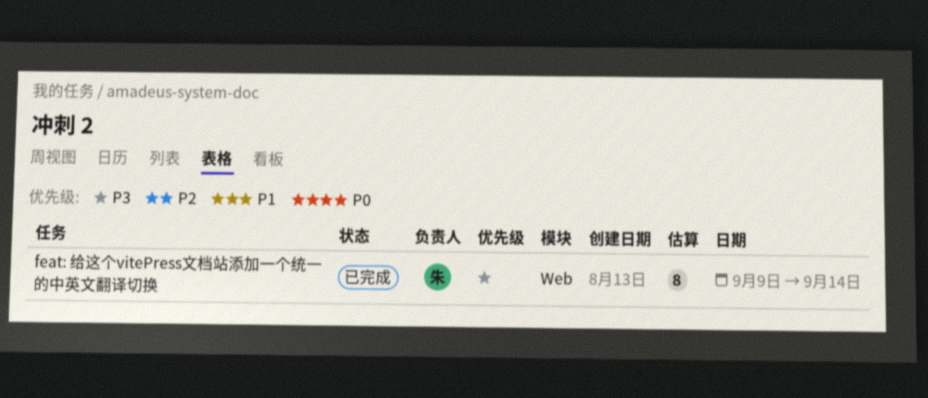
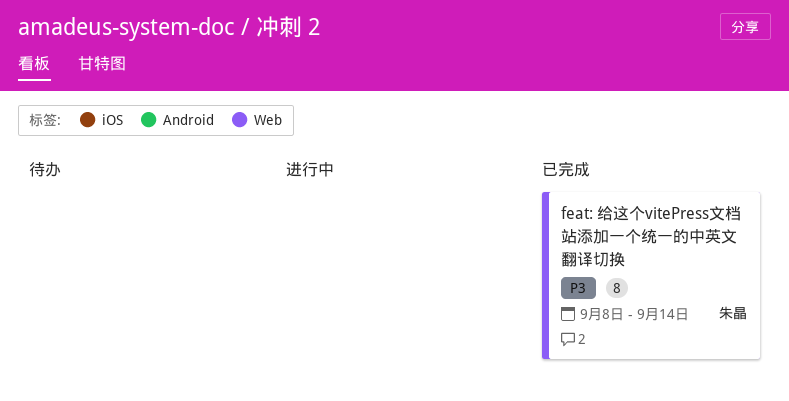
feat: 给这个vitePress文档站添加一个统一的中英文翻译切换, start: Sep 9 -> Sep 8

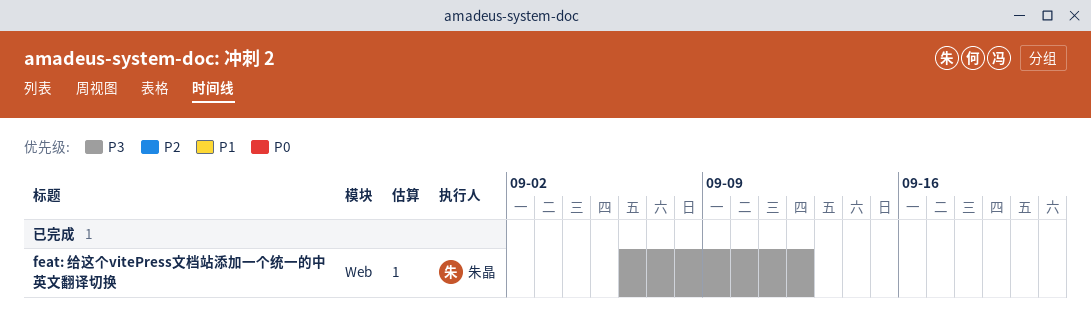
feat: 给这个vitePress文档站添加一个统一的中英文翻译切换, estimate: 8 -> 1
feat: 给这个vitePress文档站添加一个统一的中英文翻译切换, start: Sep 8 -> Sep 6
feat: 给这个vitePress文档站添加一个统一的中英文翻译切换, due: Sep 14 -> Sep 12

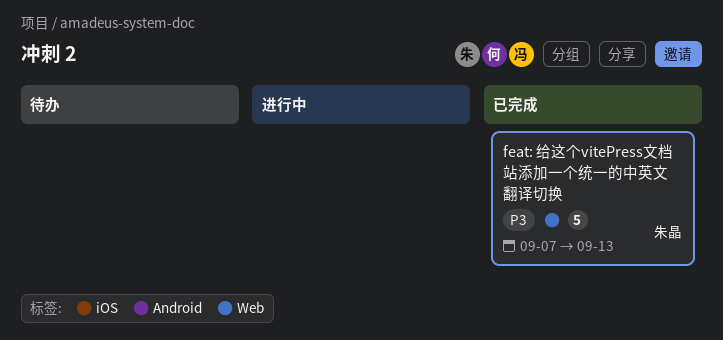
feat: 给这个vitePress文档站添加一个统一的中英文翻译切换, estimate: 1 -> 5
feat: 给这个vitePress文档站添加一个统一的中英文翻译切换, start: Sep 6 -> Sep 7
feat: 给这个vitePress文档站添加一个统一的中英文翻译切换, due: Sep 12 -> Sep 13

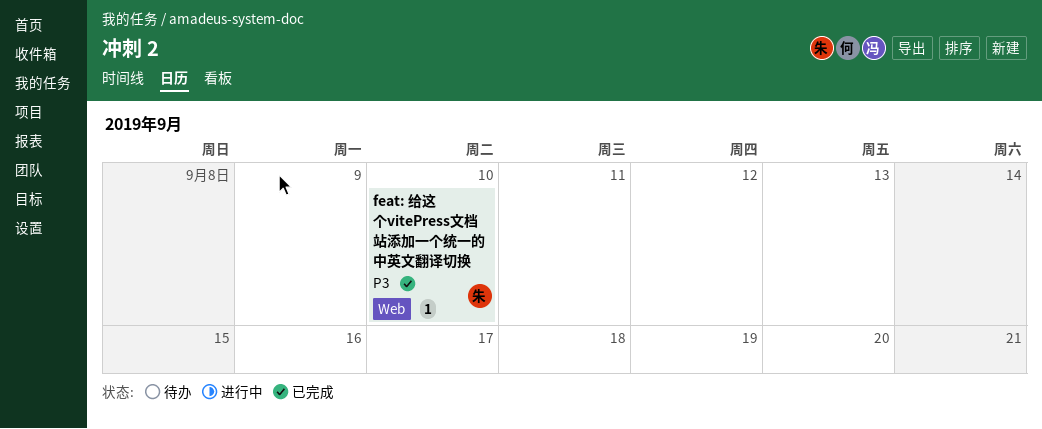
feat: 给这个vitePress文档站添加一个统一的中英文翻译切换, estimate: 5 -> 1
feat: 给这个vitePress文档站添加一个统一的中英文翻译切换, due: Sep 13 -> Sep 10

